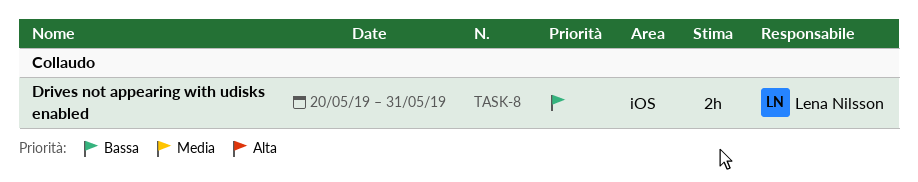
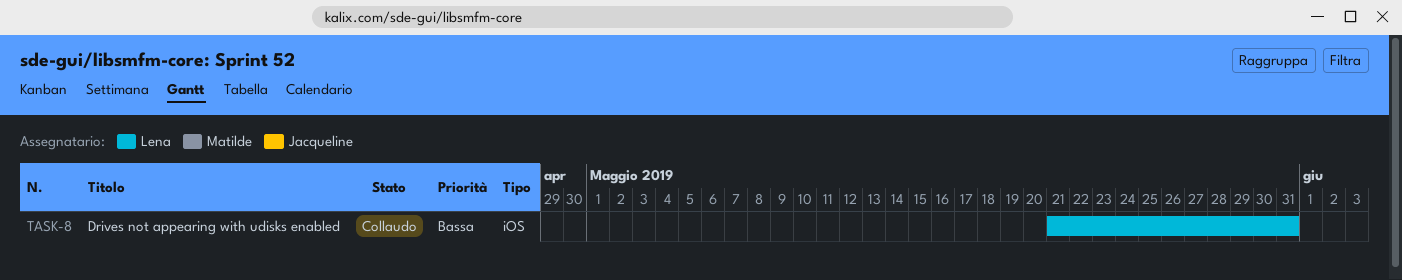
TASK-8, start: May 20 -> May 21

